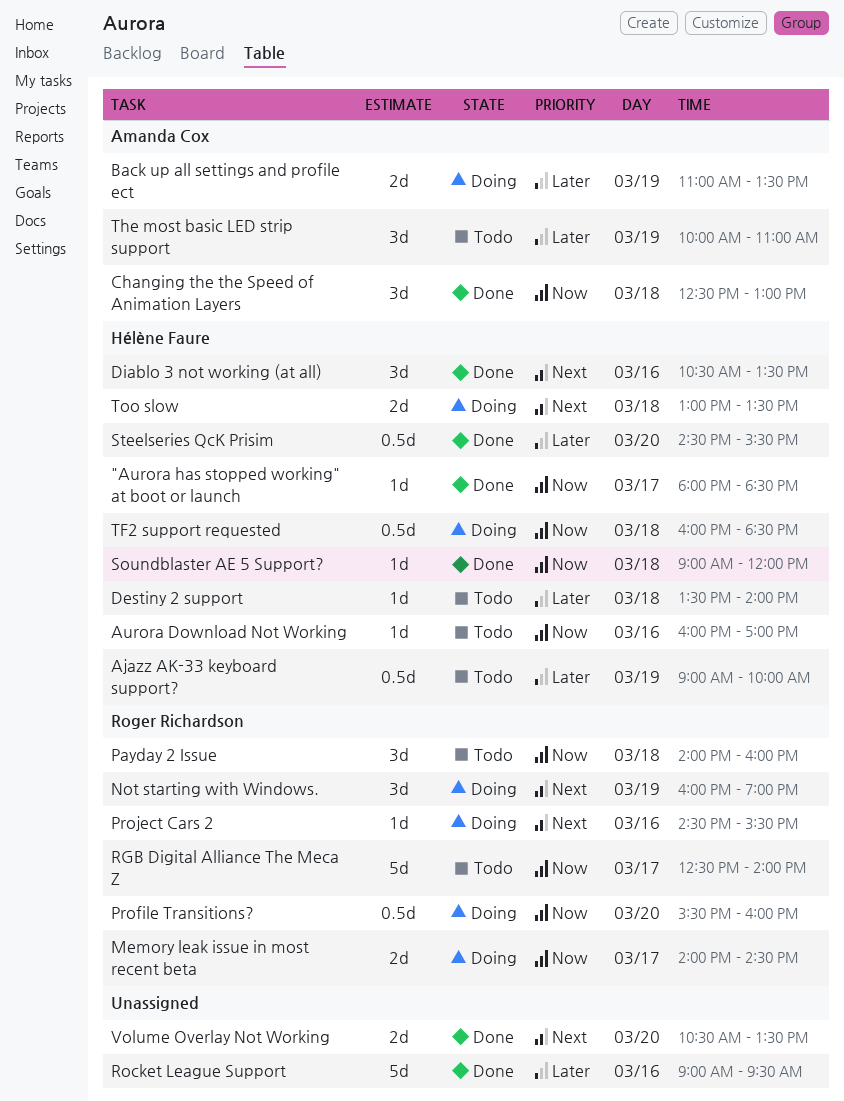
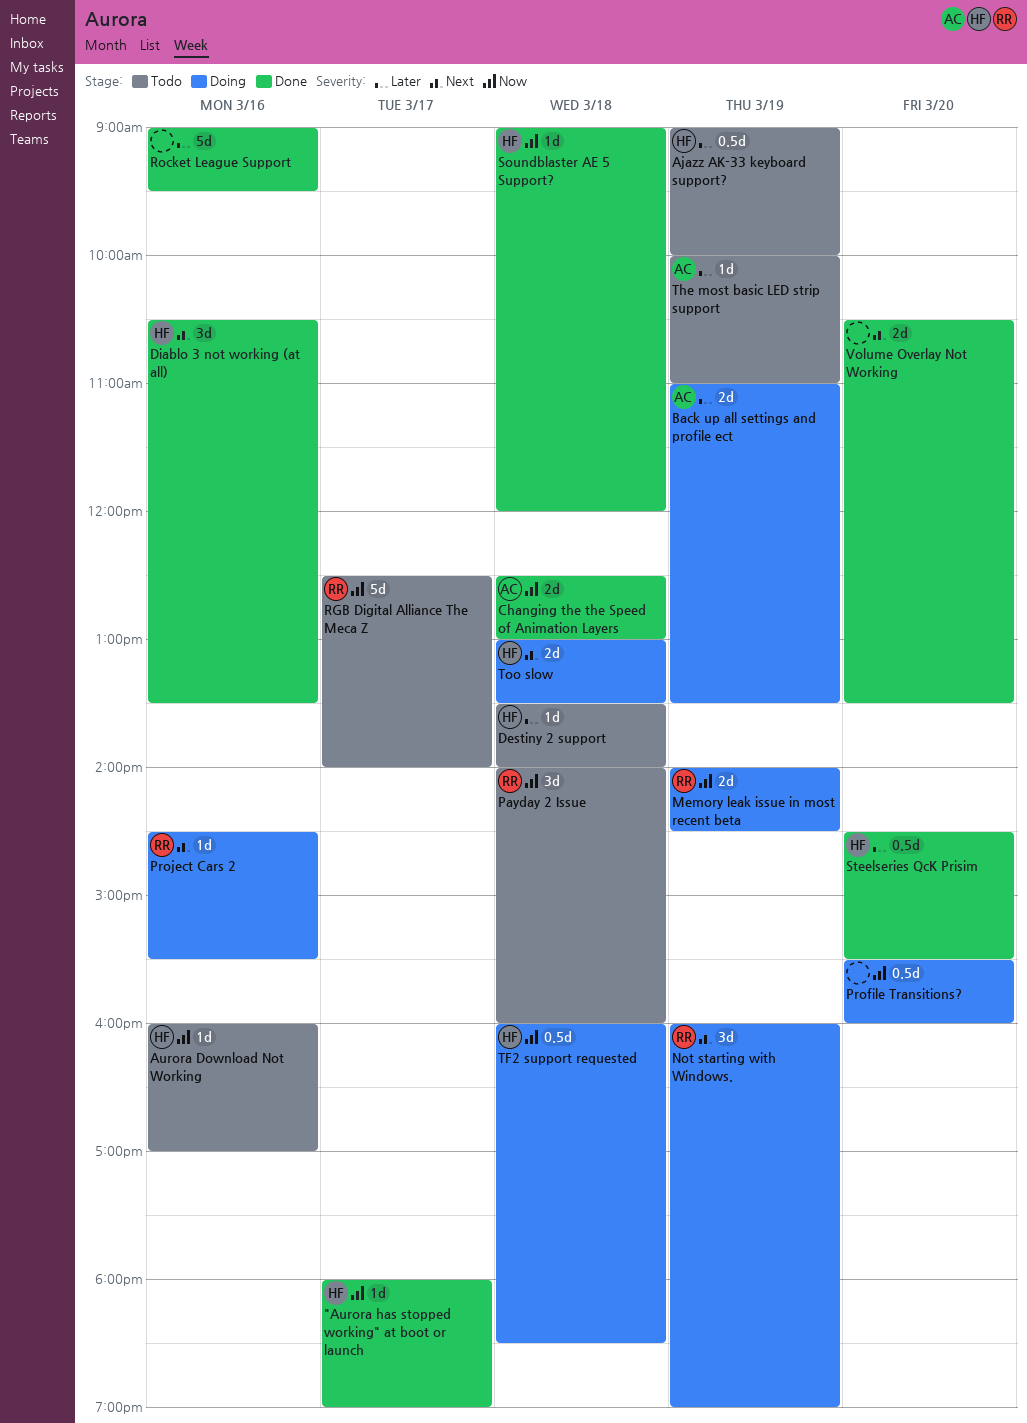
"Aurora has stopped working" at boot or launch, ends: 18:30 -> 19:00
Changing the the Speed of Animation Layers, estimate: 3d -> 2d
Memory leak issue in most recent beta, day: Mar 17 -> Mar 19
Profile Transitions?, owner: Roger Richardson -> none
The most basic LED strip support, estimate: 3d -> 1d

